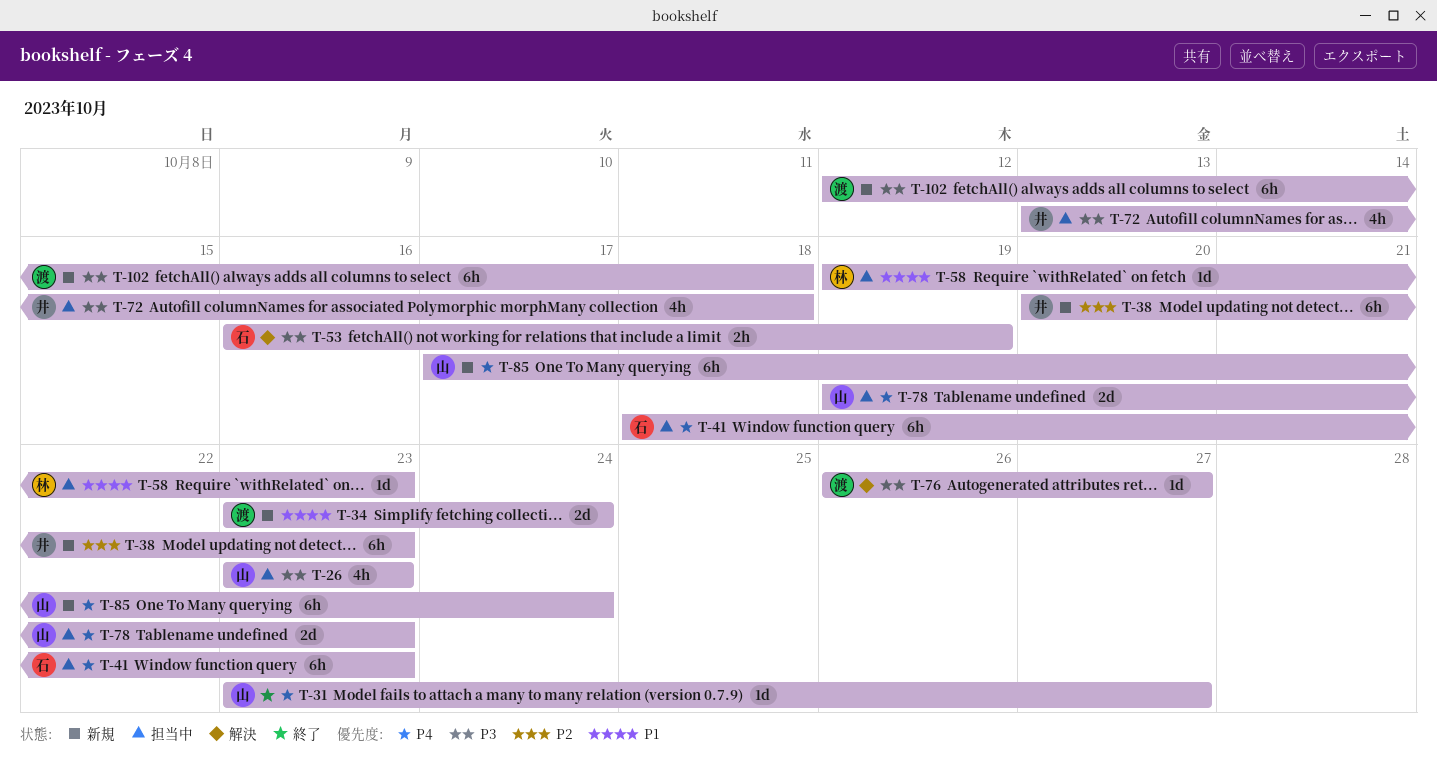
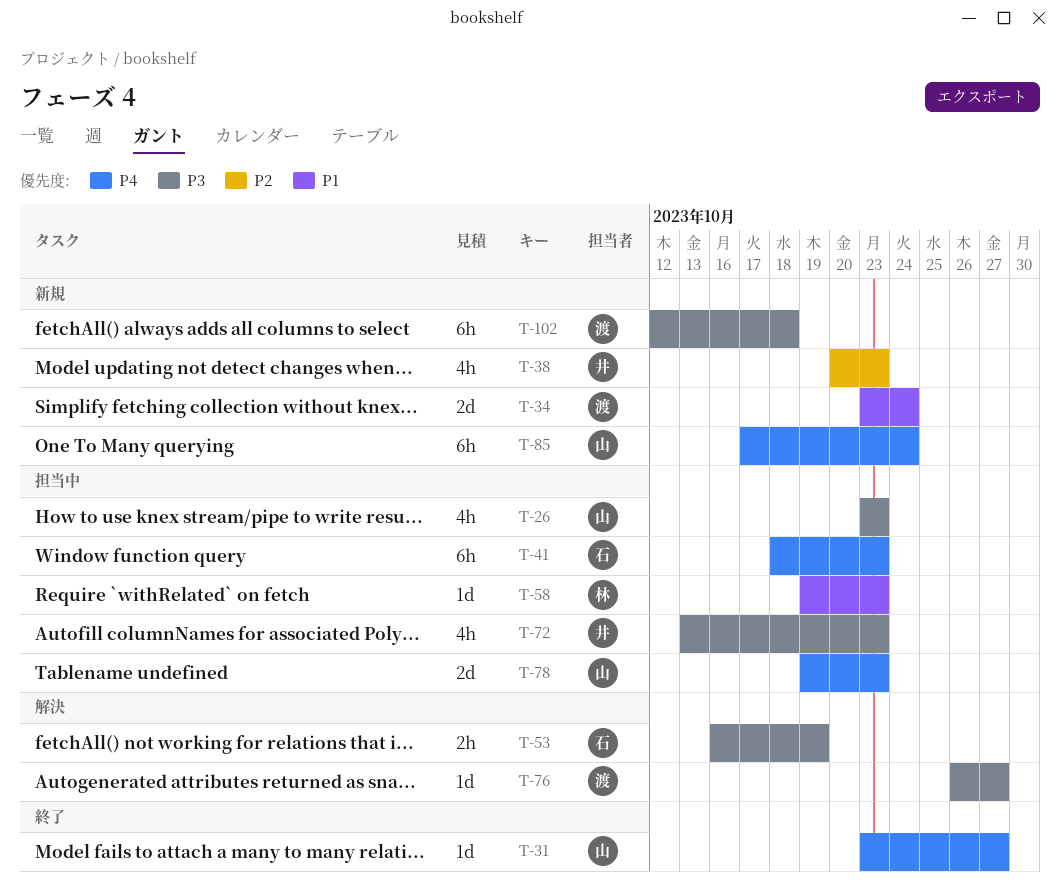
T-38, estimate: 6h -> 4h
T-72, due: Oct 18 -> Oct 23

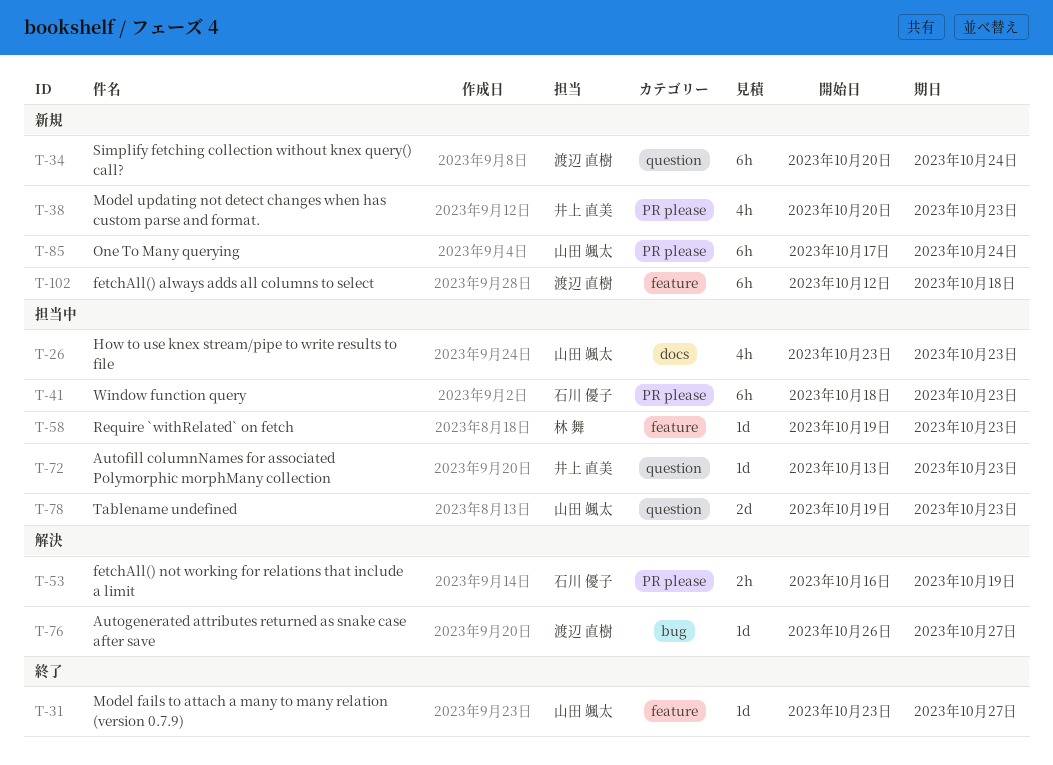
T-34, estimate: 2d -> 6h
T-34, start: Oct 23 -> Oct 20
T-72, estimate: 4h -> 1d

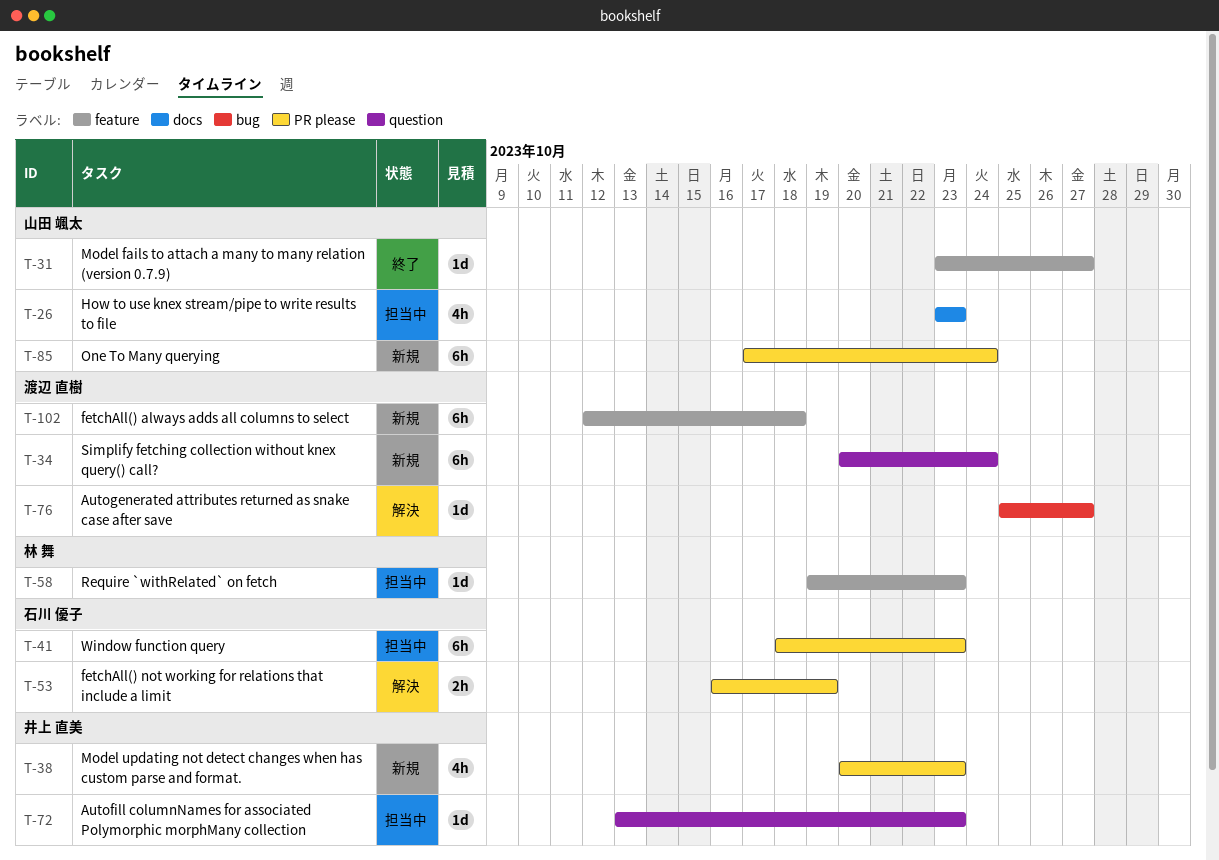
T-76, start: Oct 26 -> Oct 25
T-78: present -> none

